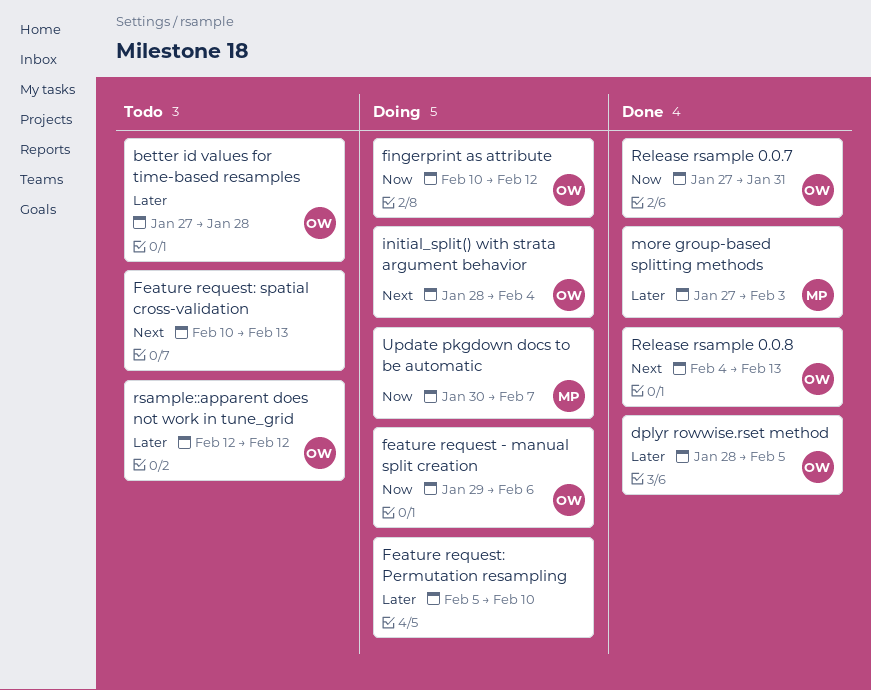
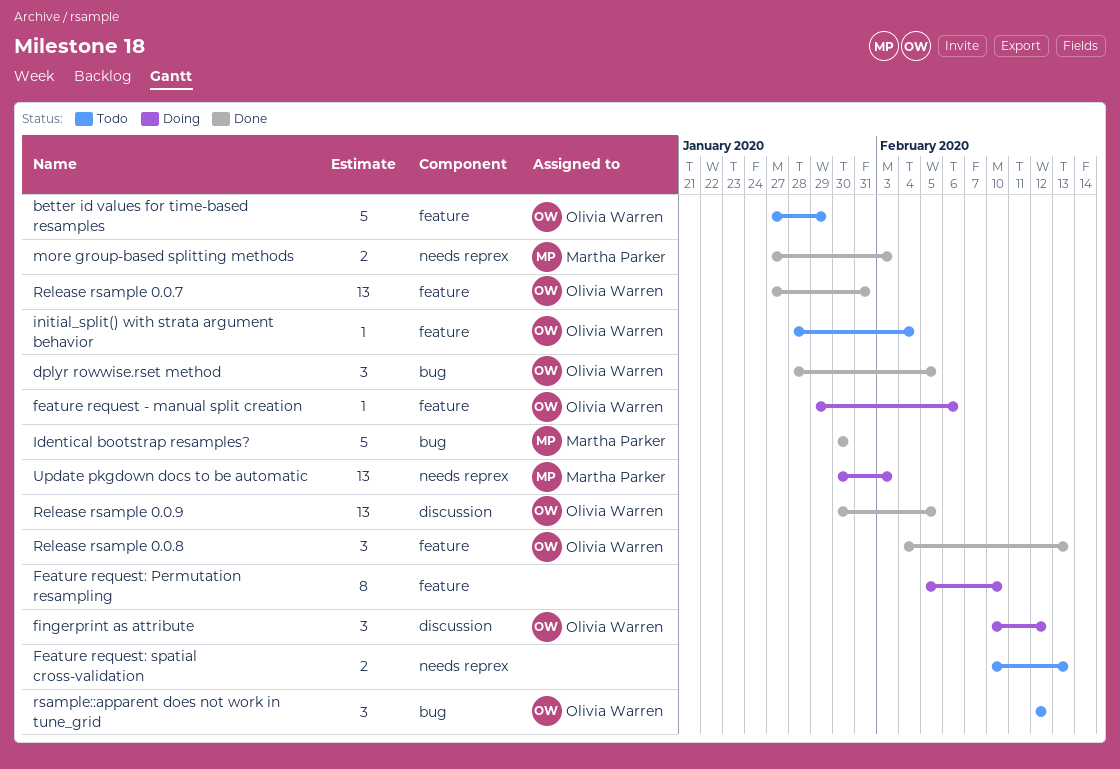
better id values for time-based resamples, due: Jan 28 -> Jan 29
Identical bootstrap resamples?: none -> present
initial_split() with strata argument behavior, status: Doing -> Todo
Release rsample 0.0.9: none -> present
Update pkgdown docs to be automatic, due: Feb 7 -> Feb 3

